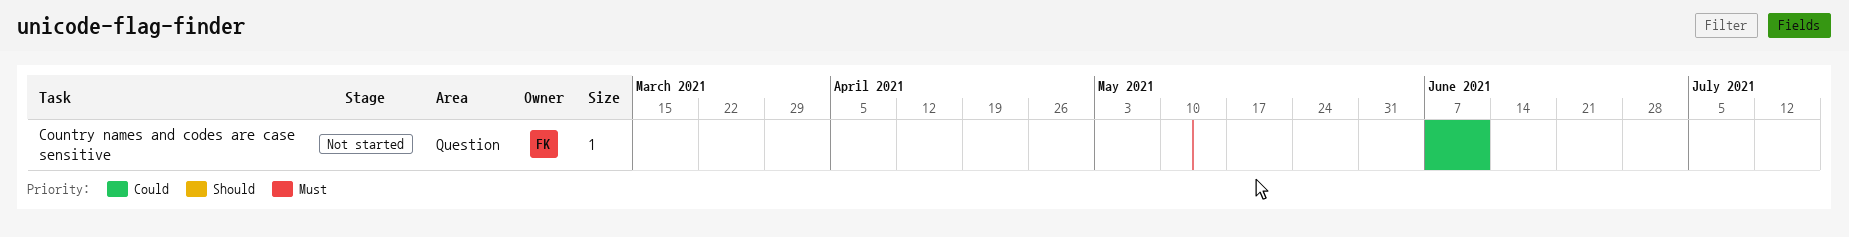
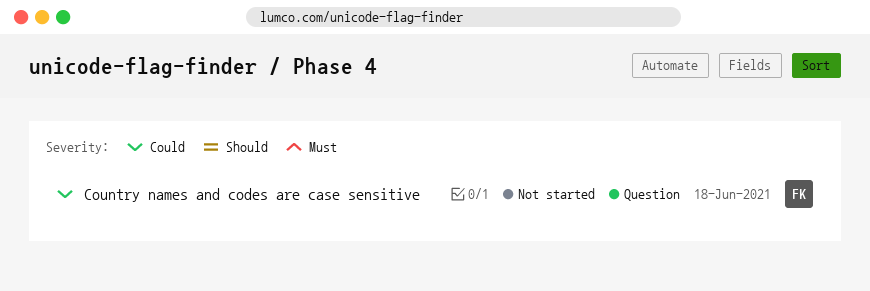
Country names and codes are case sensitive, due: Jun 11 -> Jun 18

